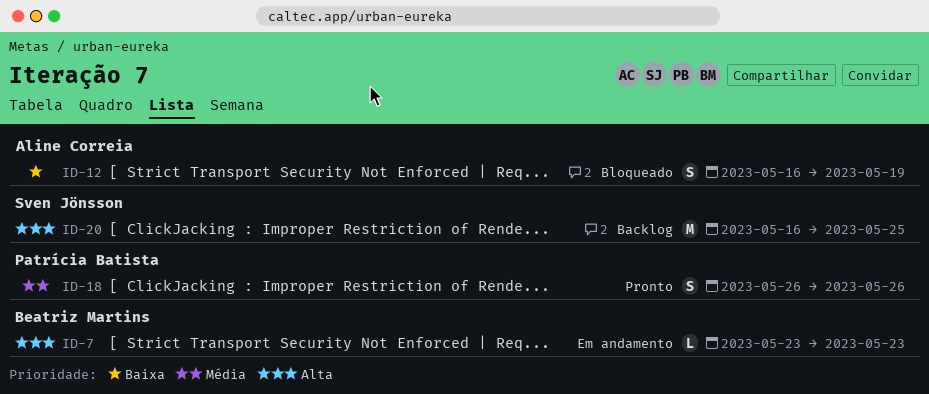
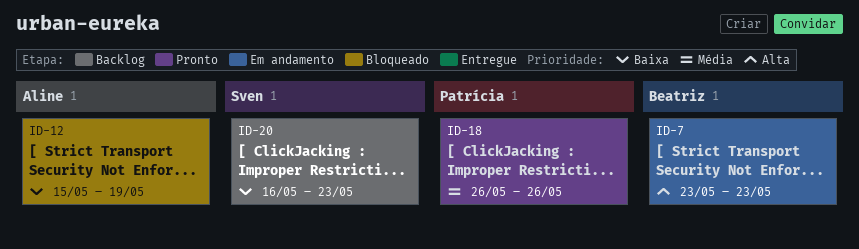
ID-12, start: May 16 -> May 15
ID-20, priority: Alta -> Baixa
ID-20, due: May 25 -> May 23

